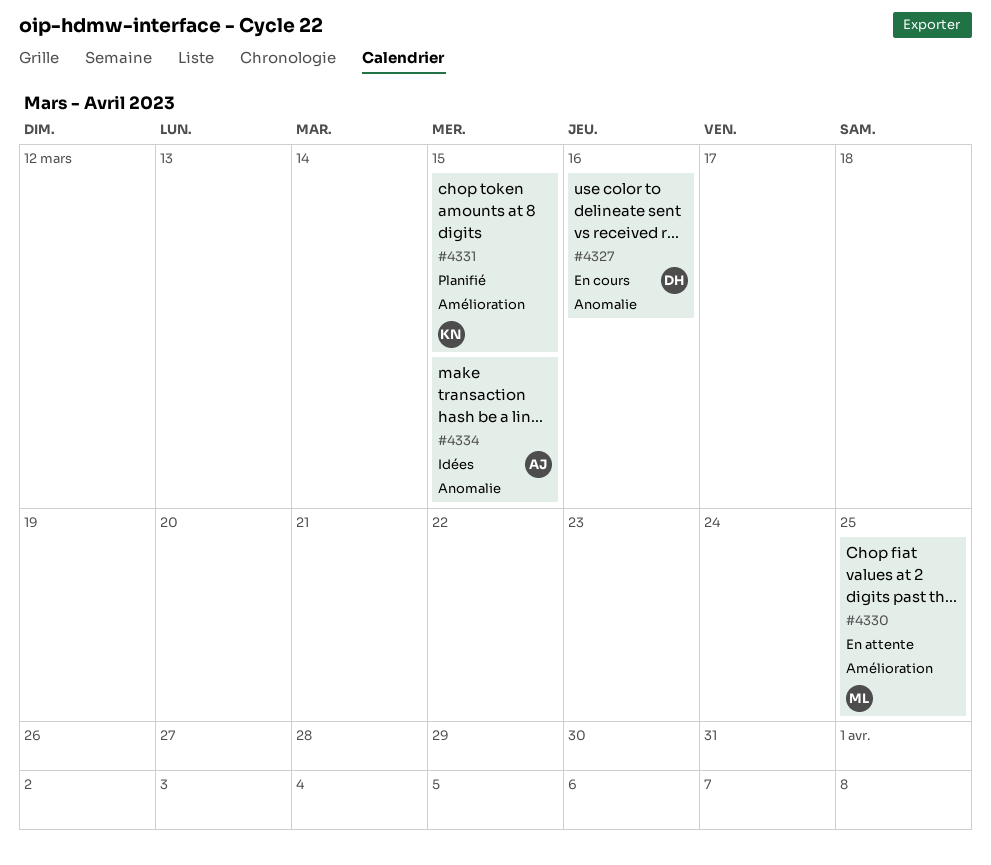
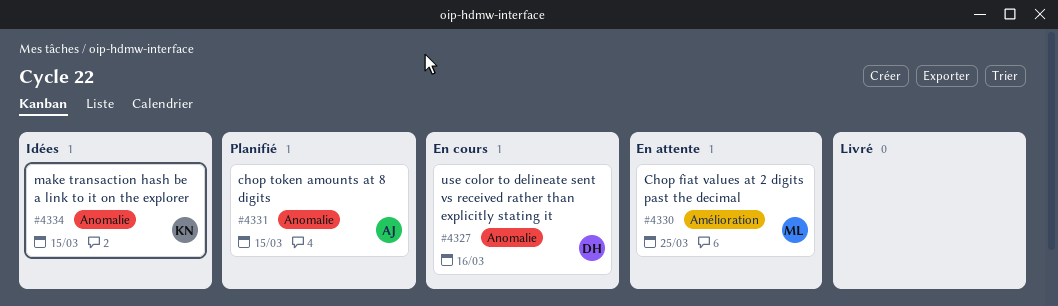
#4331, owner: KN -> AJ
#4331, label: Amélioration -> Anomalie
#4334, owner: AJ -> KN

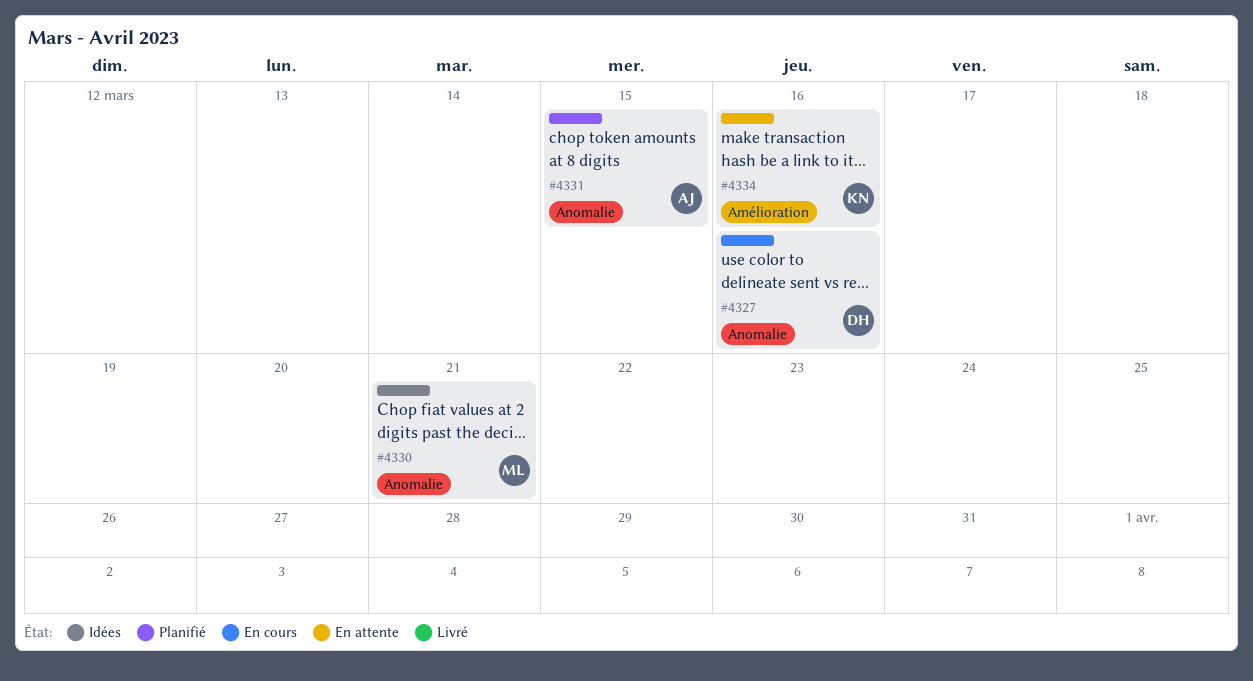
#4330, status: En attente -> Idées
#4330, label: Amélioration -> Anomalie
#4330, due: Mar 25 -> Mar 21
#4334, status: Idées -> En attente
#4334, label: Anomalie -> Amélioration
#4334, due: Mar 15 -> Mar 16

